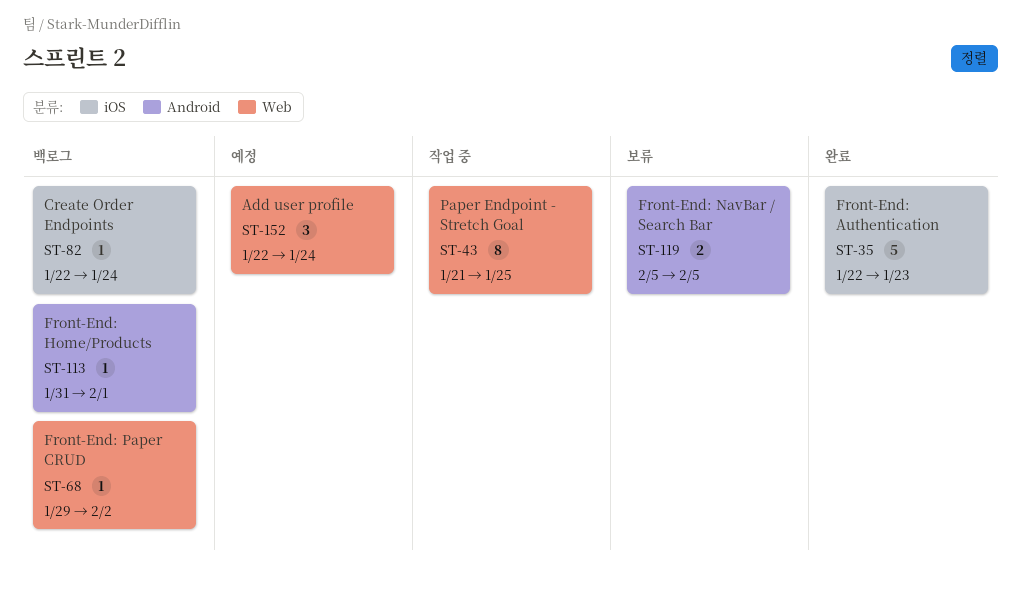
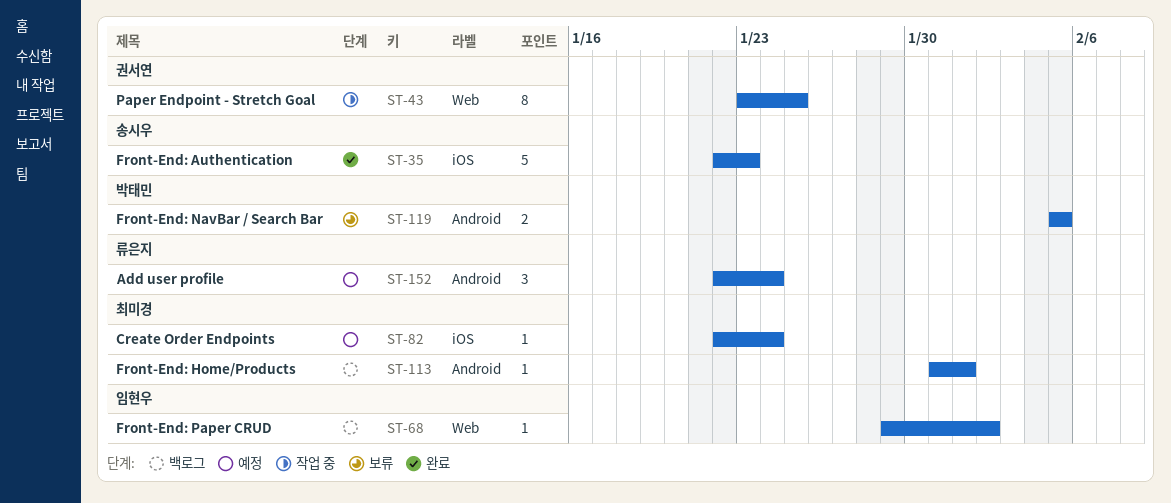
ST-43, start: Jan 21 -> Jan 23
ST-82, status: 백로그 -> 예정
ST-152, label: Web -> Android

